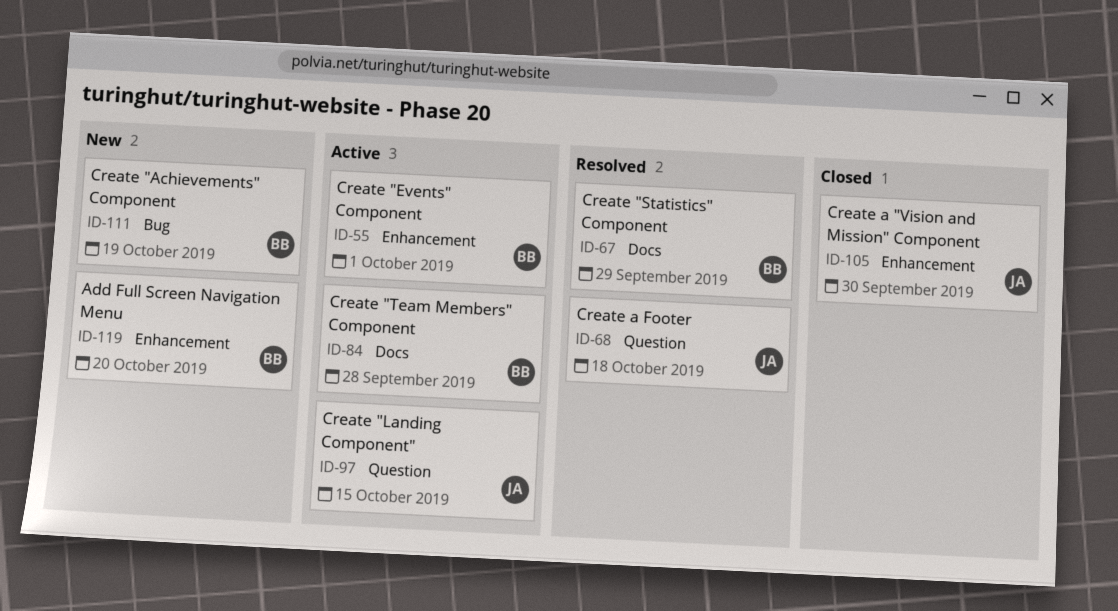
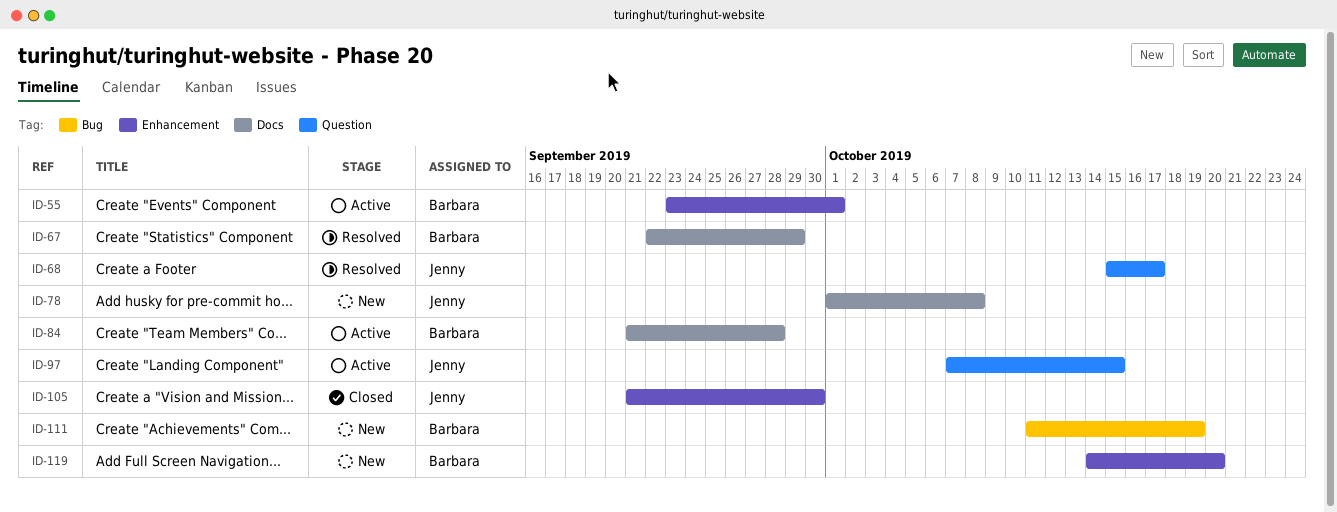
ID-68, due: Oct 18 -> Oct 17
ID-78: none -> present

